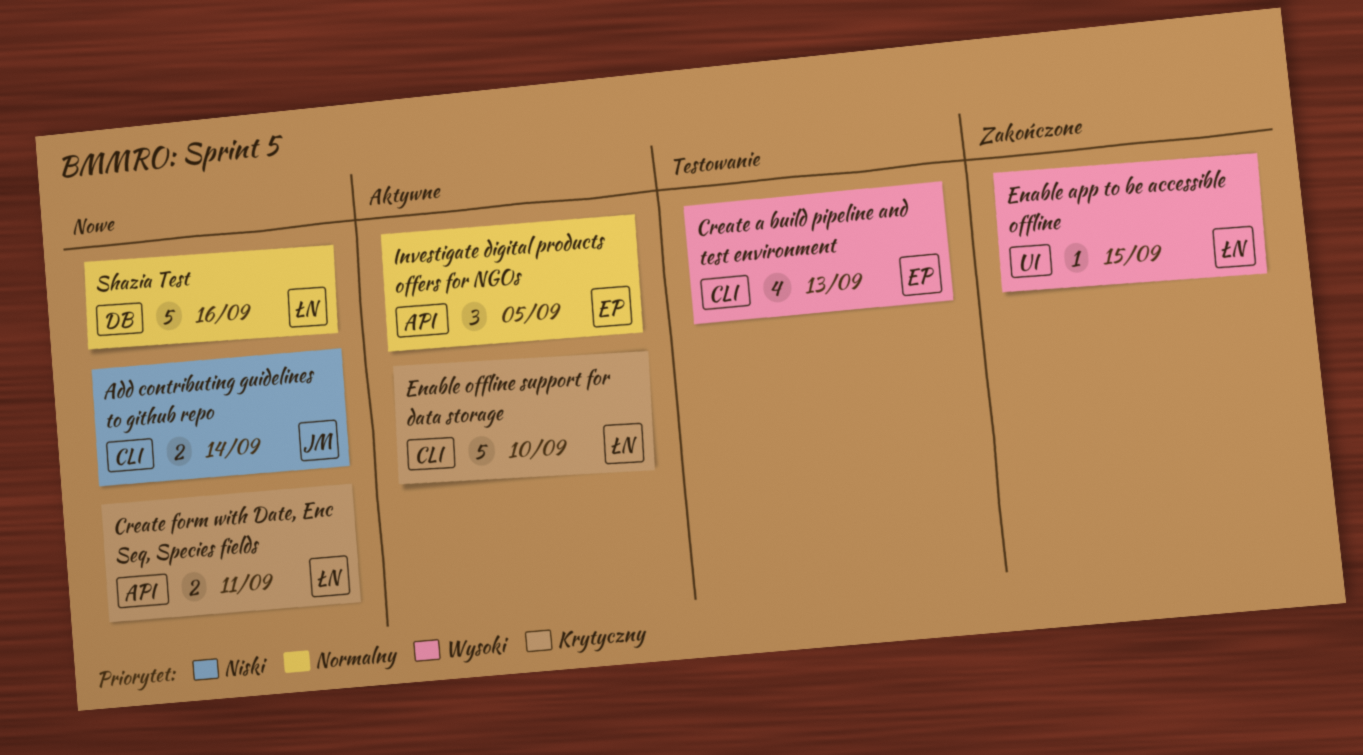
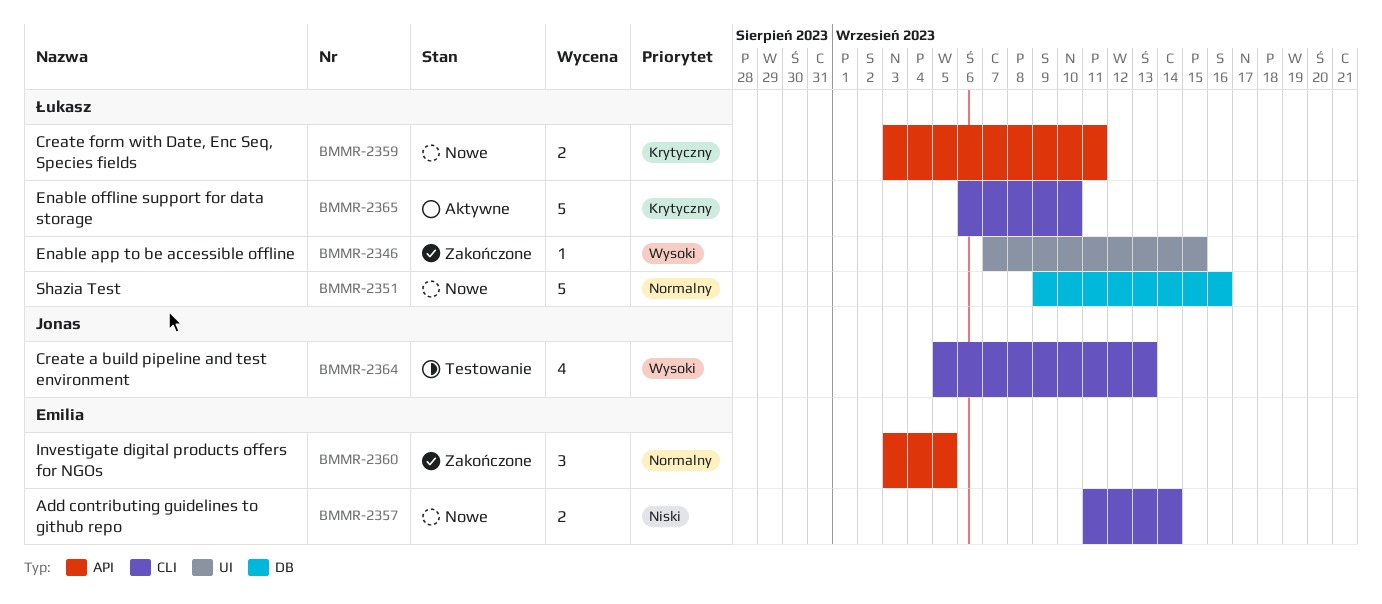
Add contributing guidelines to github repo, owner: Jonas -> Emilia
Create a build pipeline and test environment, owner: Emilia -> Jonas
Investigate digital products offers for NGOs, status: Aktywne -> Zakończone

